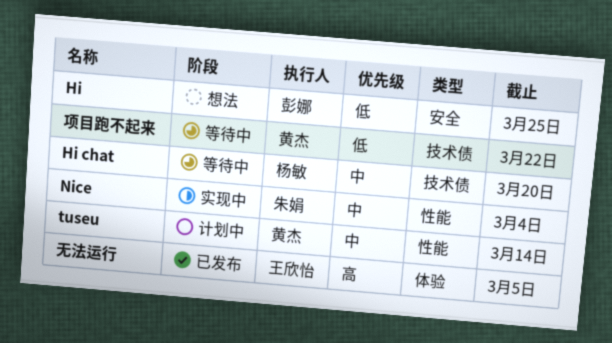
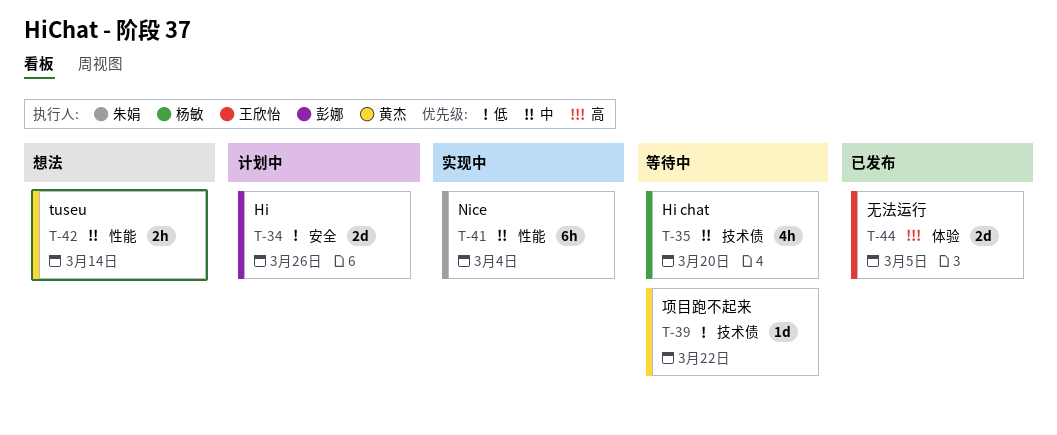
Hi, status: 想法 -> 计划中
Hi, due: Mar 25 -> Mar 26
tuseu, status: 计划中 -> 想法

